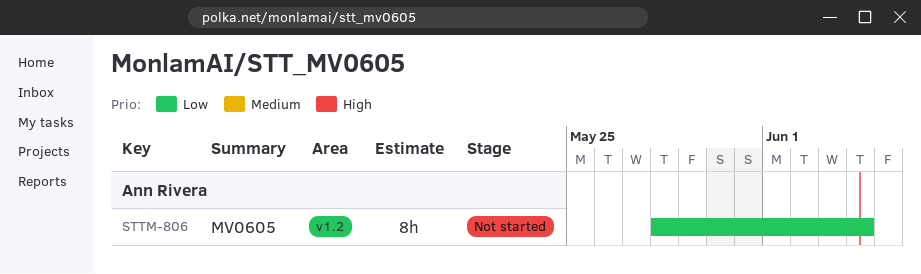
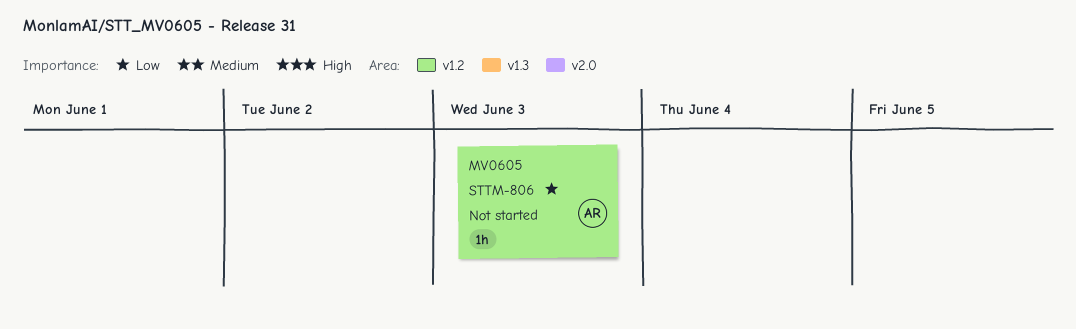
STTM-806, estimate: 8h -> 1h
STTM-806, due: Jun 4 -> Jun 3

